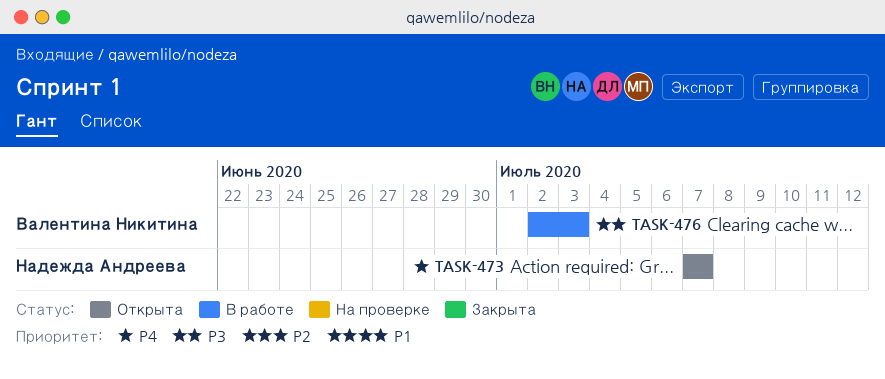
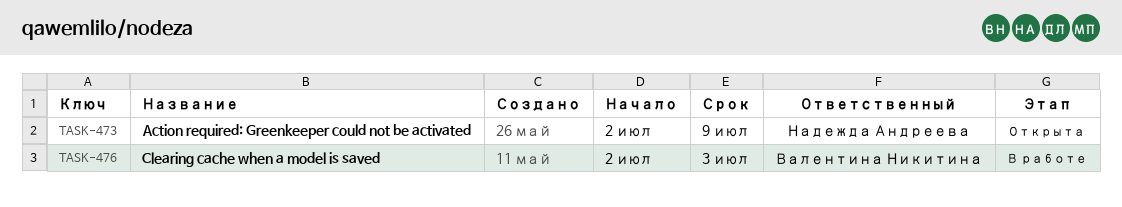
TASK-473, start: Jul 7 -> Jul 2
TASK-473, due: Jul 7 -> Jul 9

